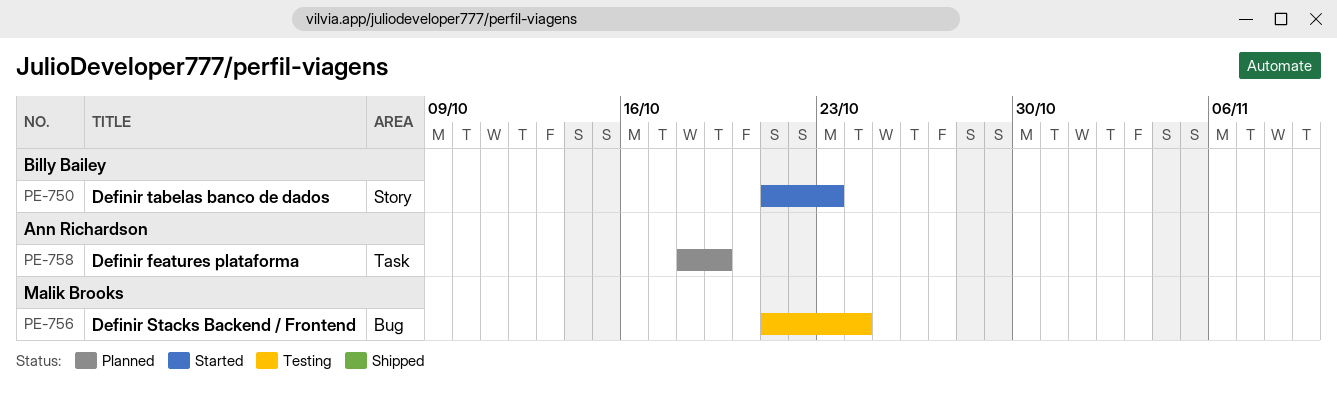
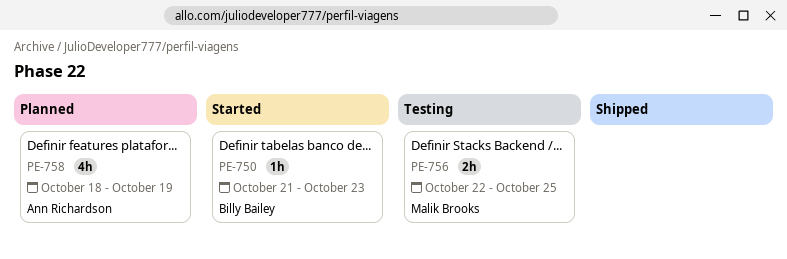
PE-756, start: Oct 21 -> Oct 22
PE-756, due: Oct 24 -> Oct 25

